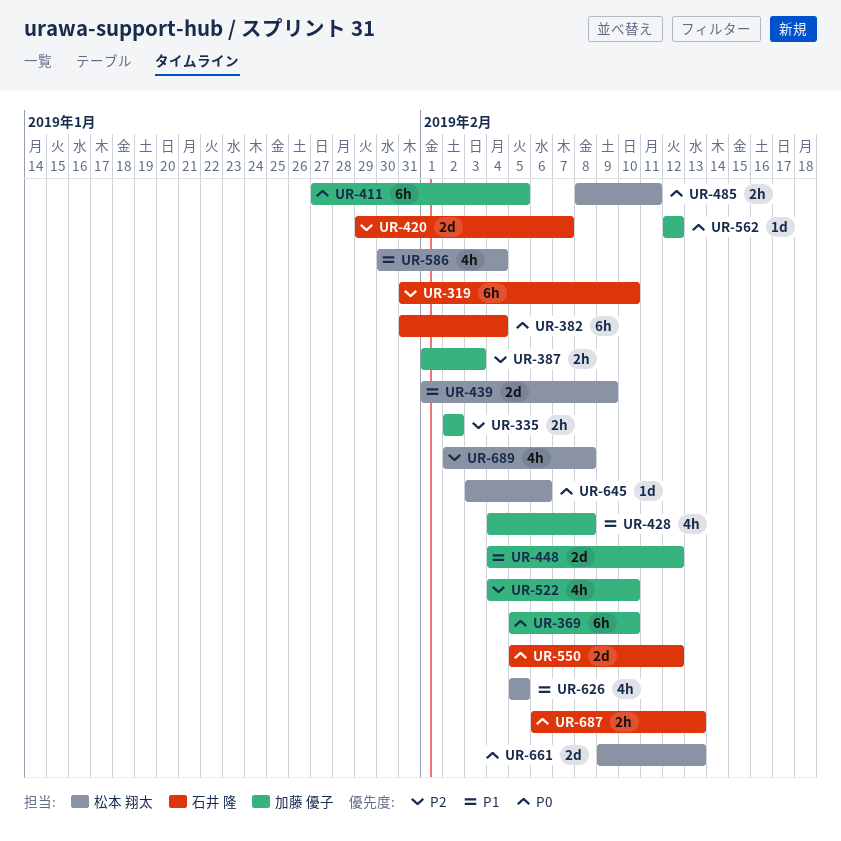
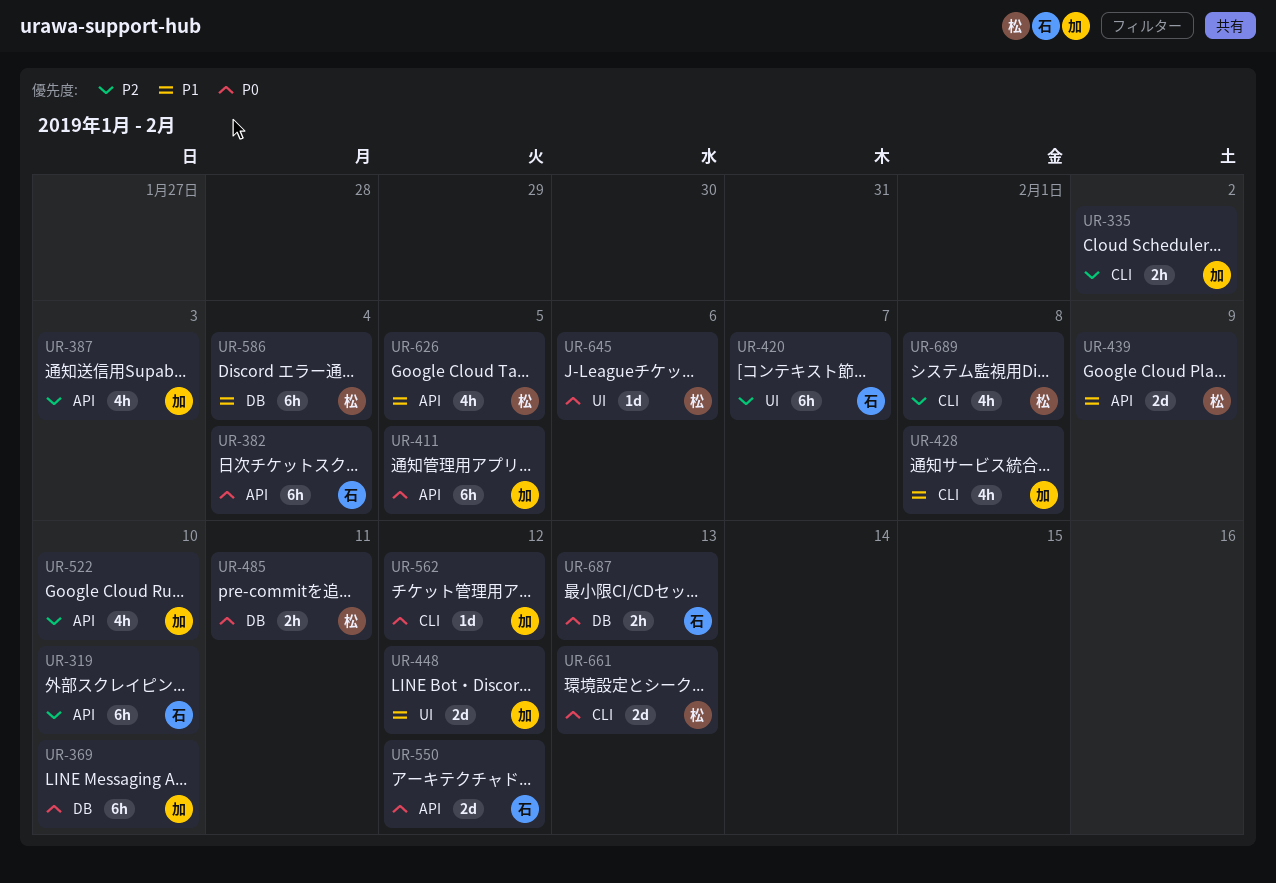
UR-387, estimate: 2h -> 4h
UR-420, estimate: 2d -> 6h
UR-586, estimate: 4h -> 6h

